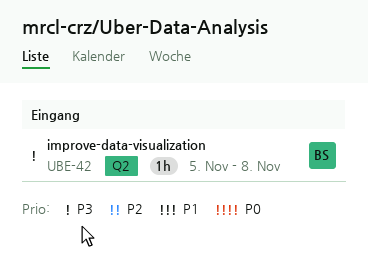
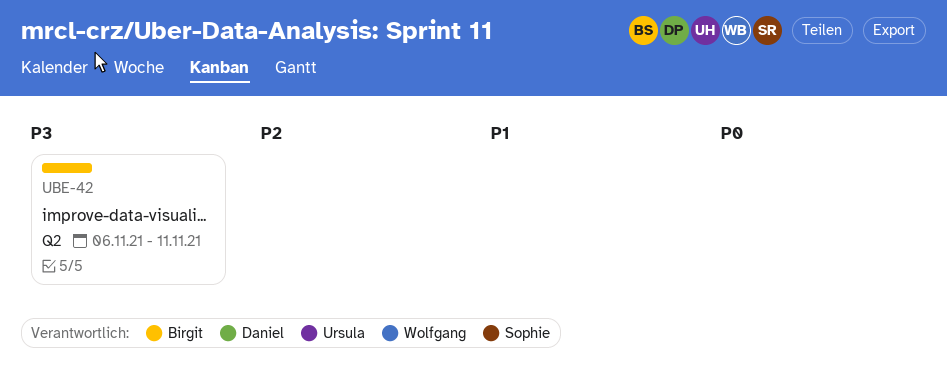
UBE-42, start: Nov 5 -> Nov 6
UBE-42, due: Nov 8 -> Nov 11

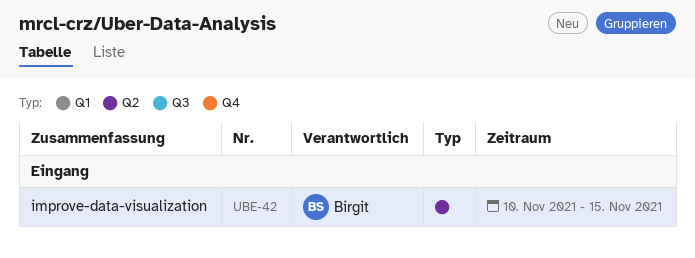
UBE-42, start: Nov 6 -> Nov 10
UBE-42, due: Nov 11 -> Nov 15

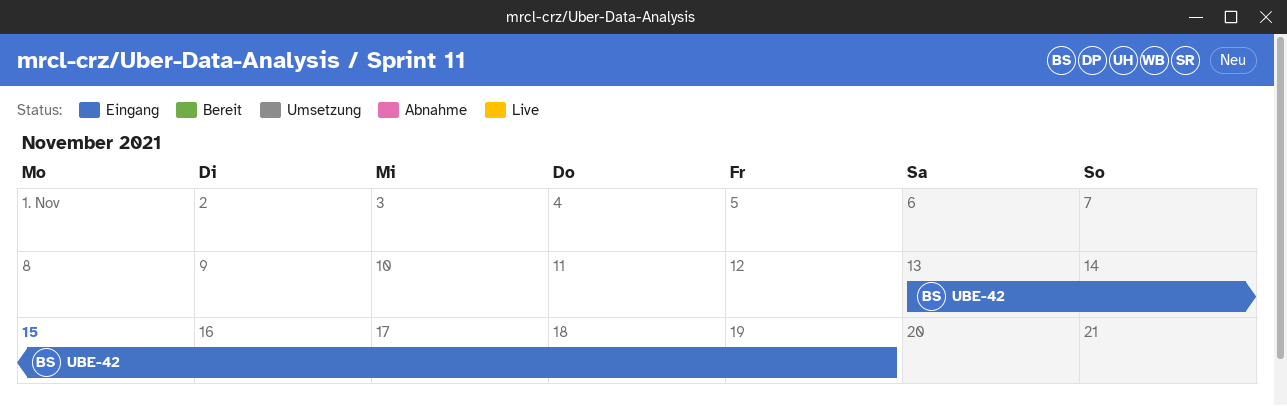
UBE-42, start: Nov 10 -> Nov 13
UBE-42, due: Nov 15 -> Nov 19

